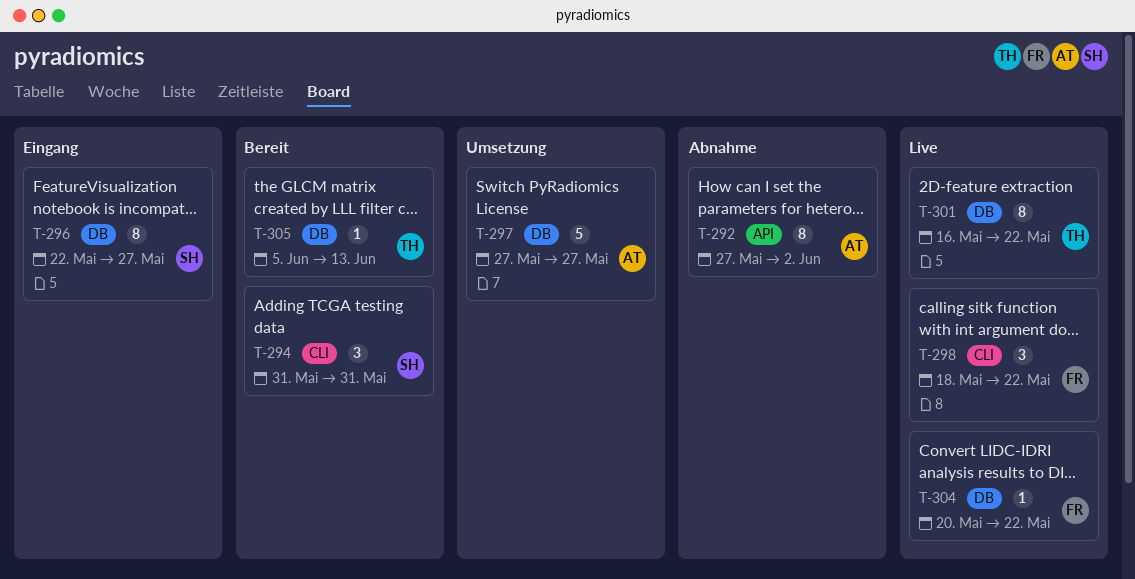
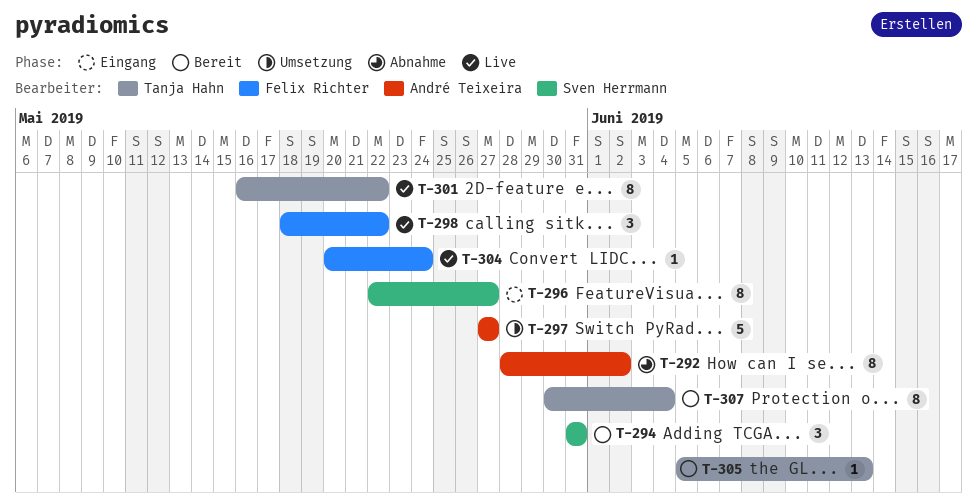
T-292, start: May 27 -> May 28
T-304, due: May 22 -> May 24
T-307: none -> present

